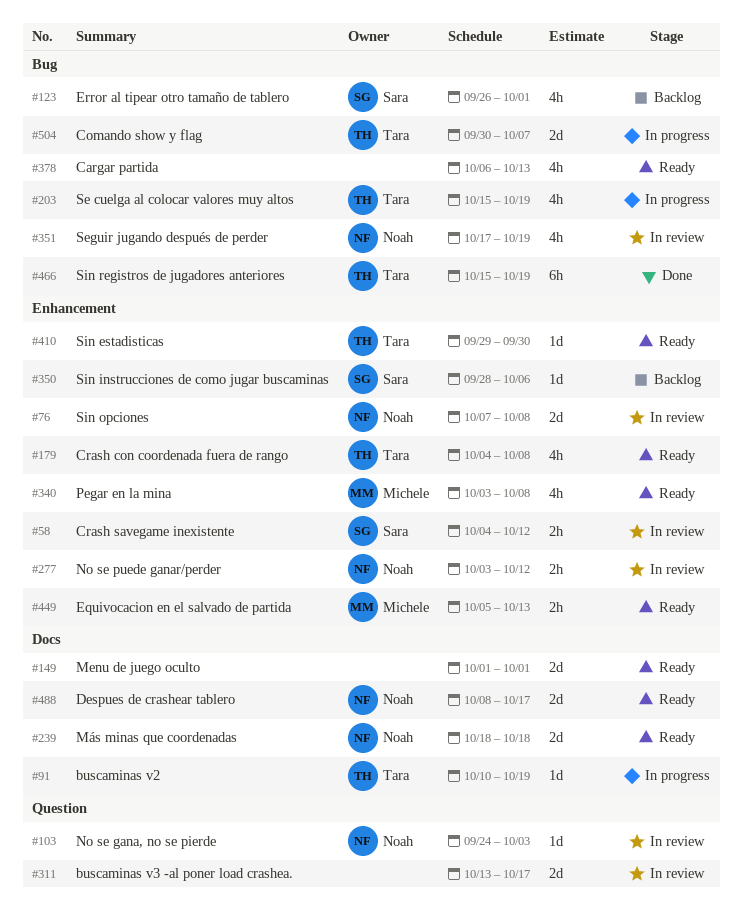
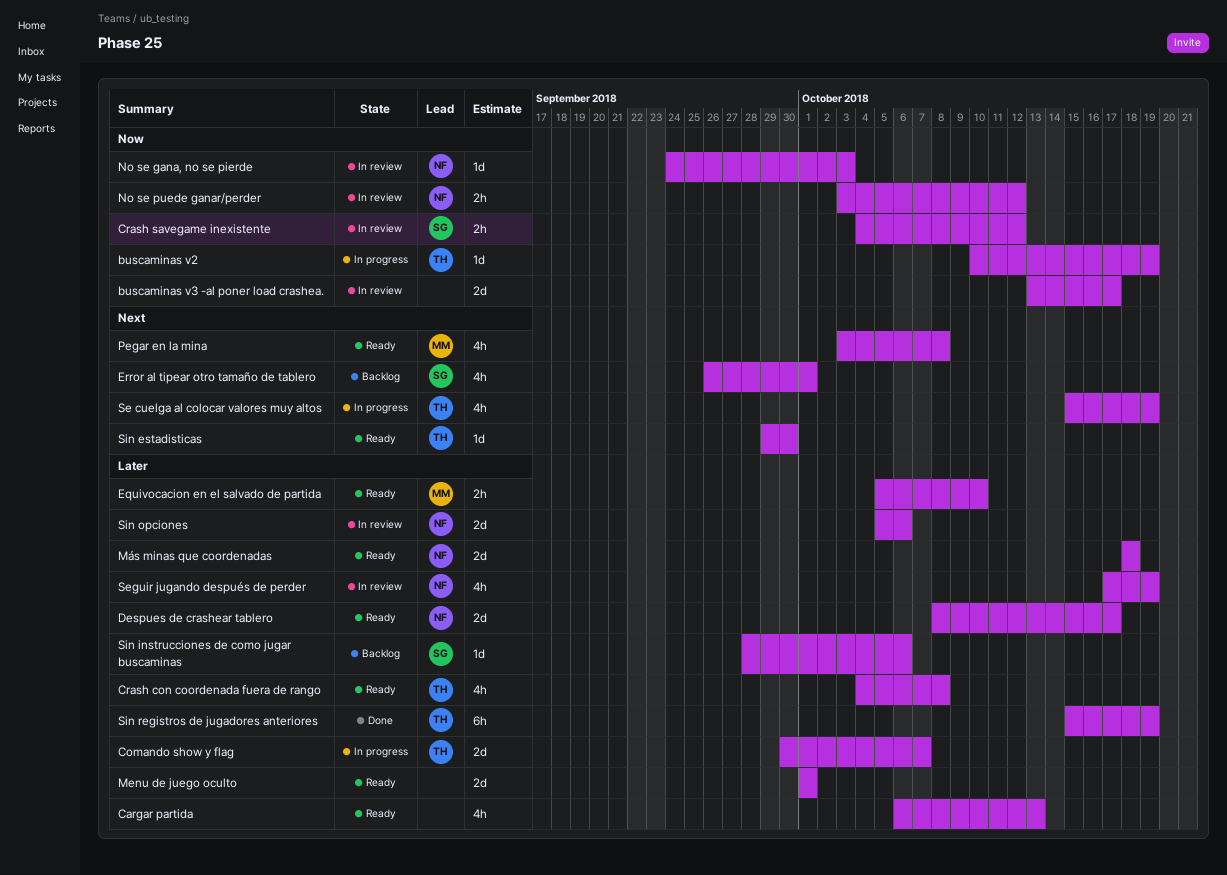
Equivocacion en el salvado de partida, due: Oct 13 -> Oct 10
Sin opciones, start: Oct 7 -> Oct 5
Sin opciones, due: Oct 8 -> Oct 6

